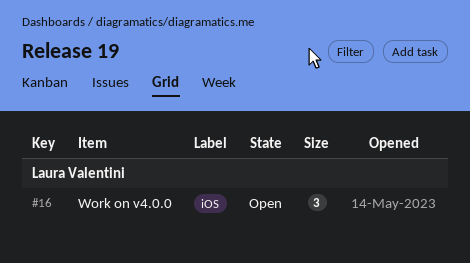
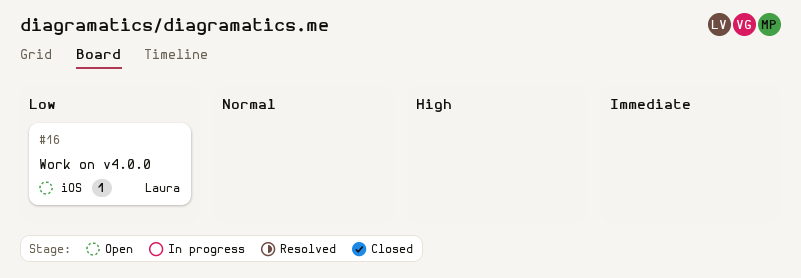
#16, estimate: 3 -> 1

